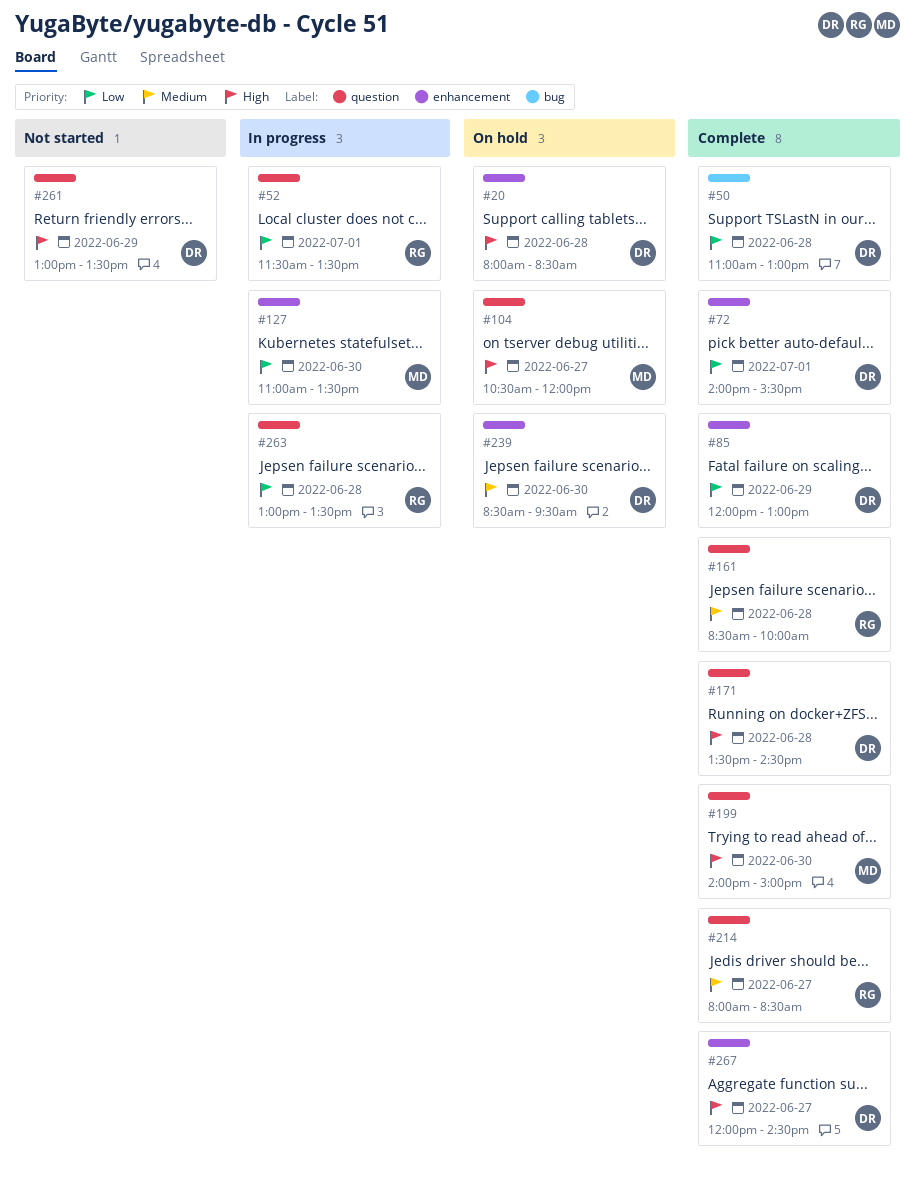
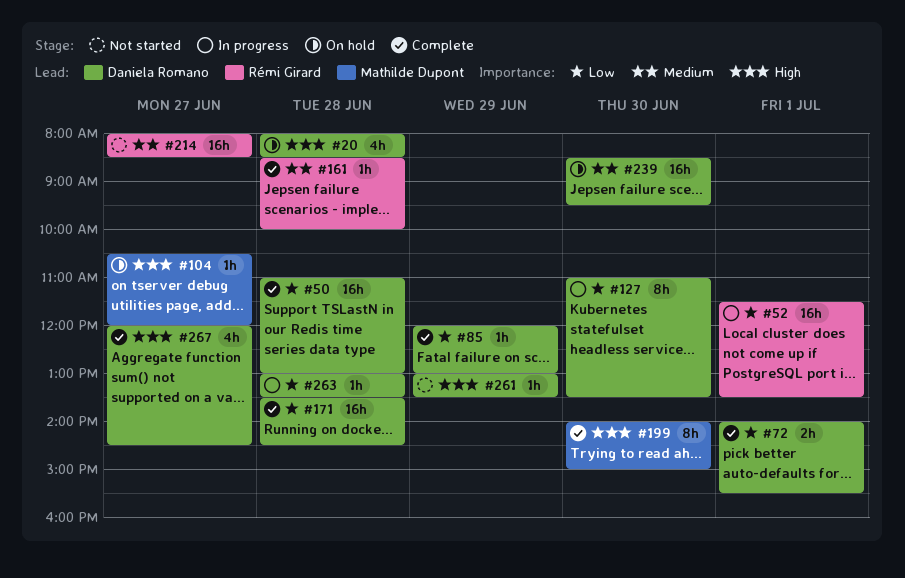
#127, owner: Mathilde Dupont -> Daniela Romano
#171, priority: High -> Low
#214, status: Complete -> Not started
#263, owner: Rémi Girard -> Daniela Romano

